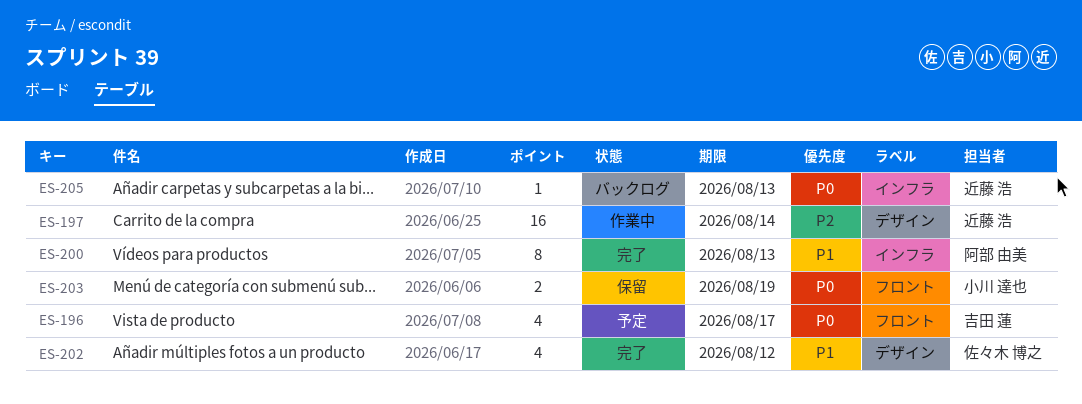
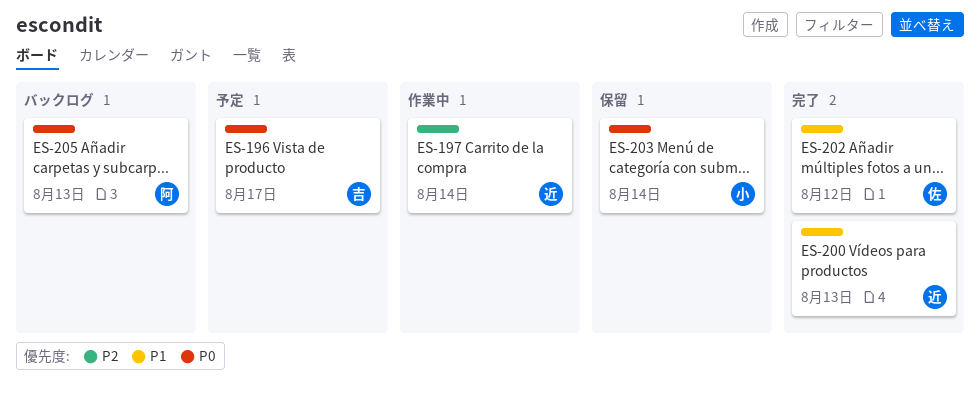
ES-200, owner: 阿部 由美 -> 近藤 浩
ES-203, due: Aug 19 -> Aug 14
ES-205, owner: 近藤 浩 -> 阿部 由美

